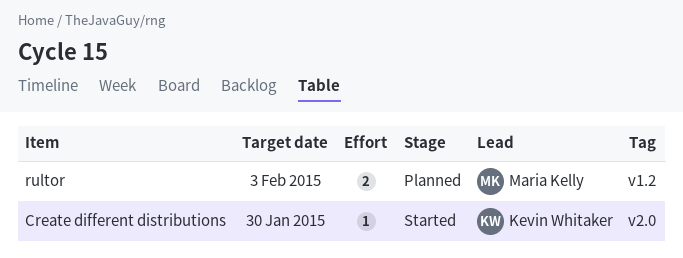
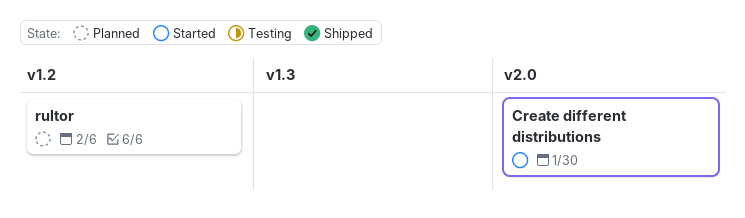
rultor, due: Feb 3 -> Feb 6

